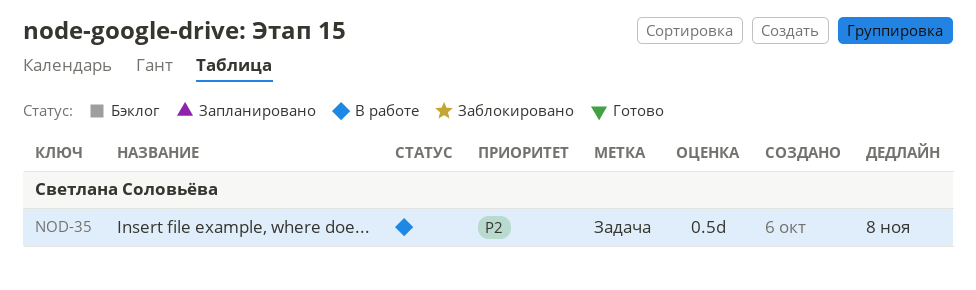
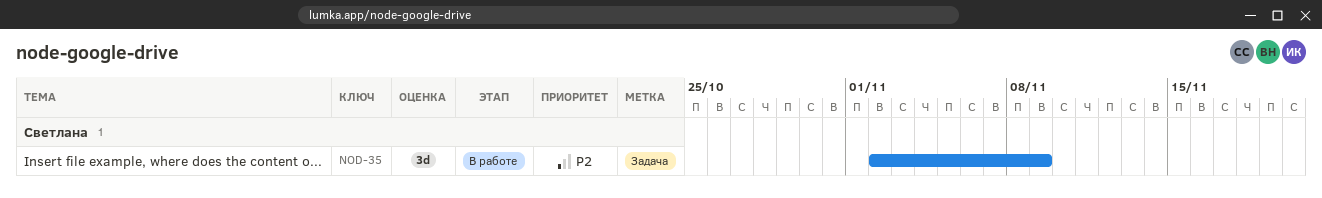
NOD-35, estimate: 0.5d -> 3d
NOD-35, due: Nov 8 -> Nov 9

